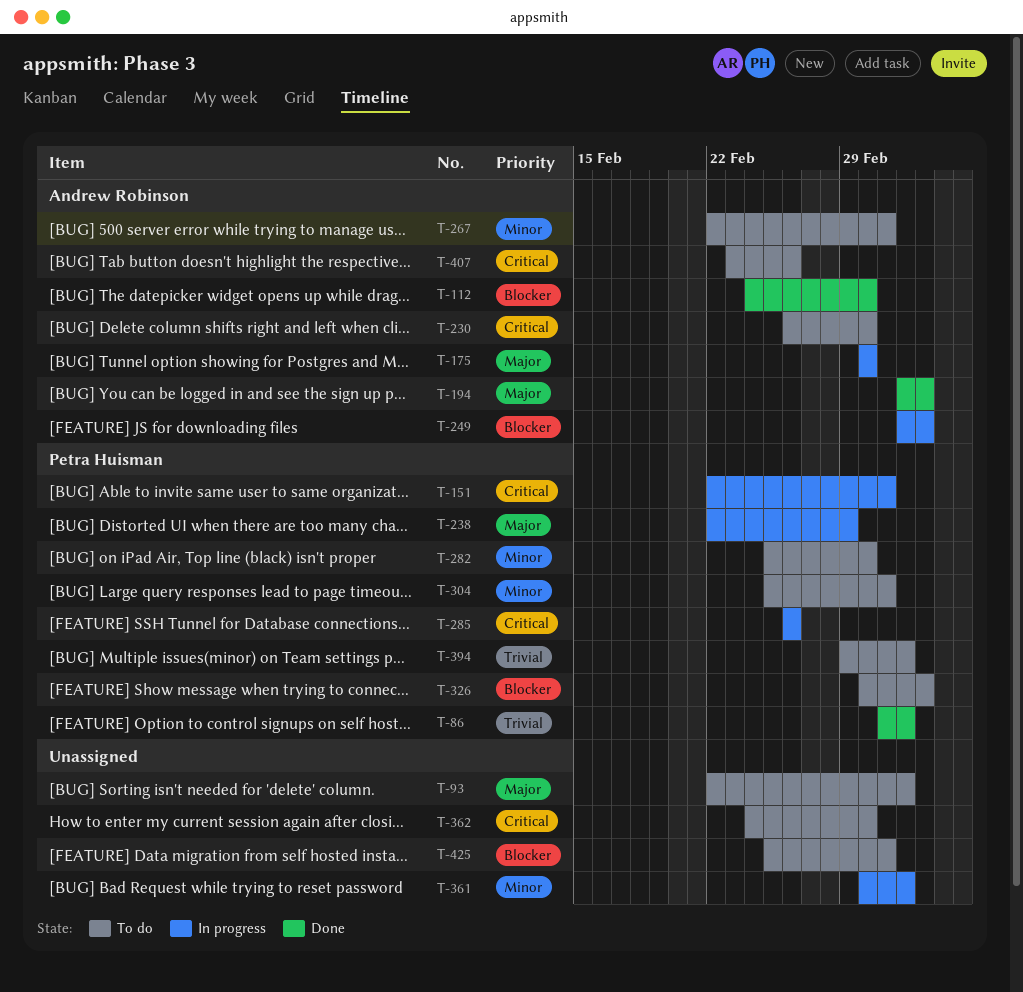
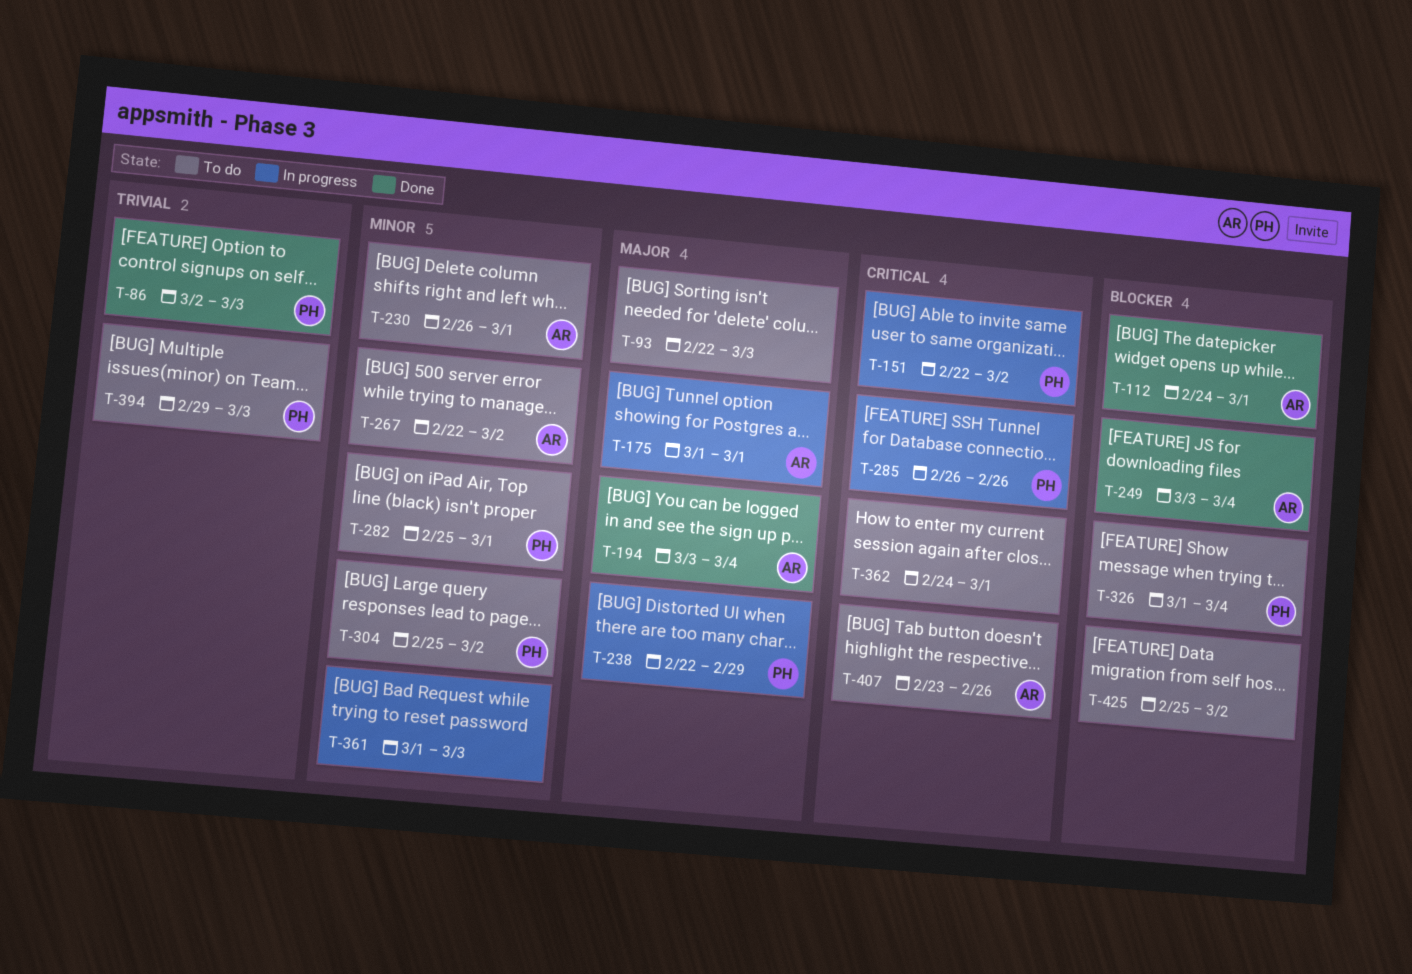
T-230, priority: Critical -> Minor
T-249, status: In progress -> Done

